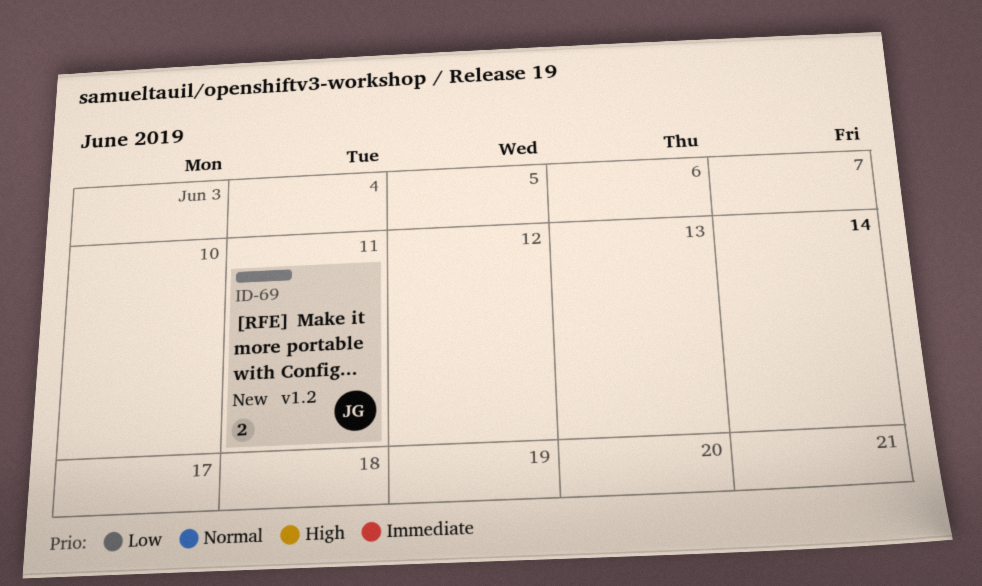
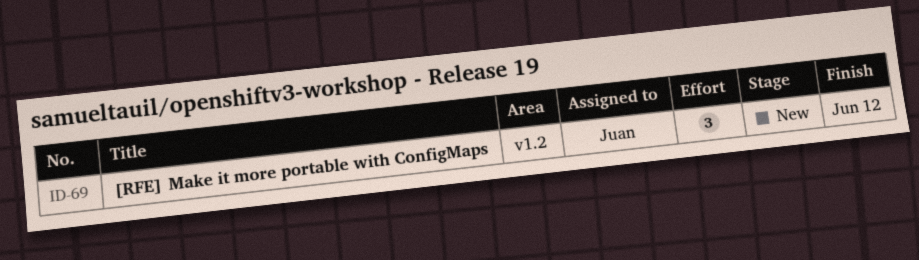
ID-69, estimate: 2 -> 3
ID-69, due: Jun 11 -> Jun 12

